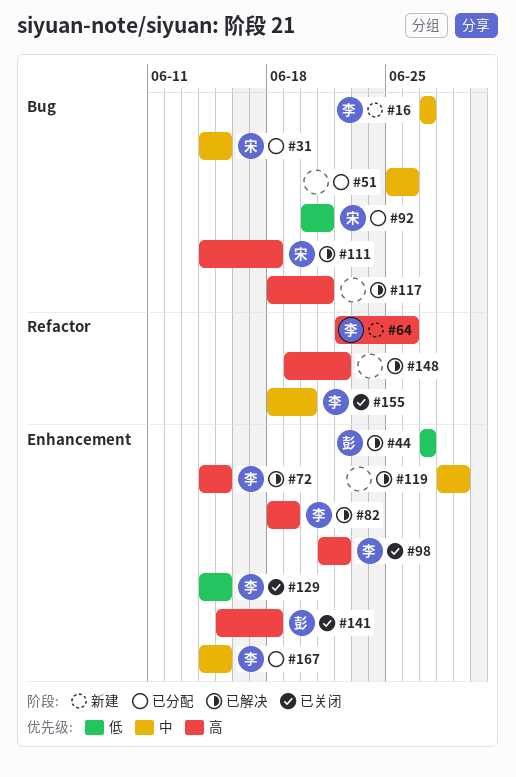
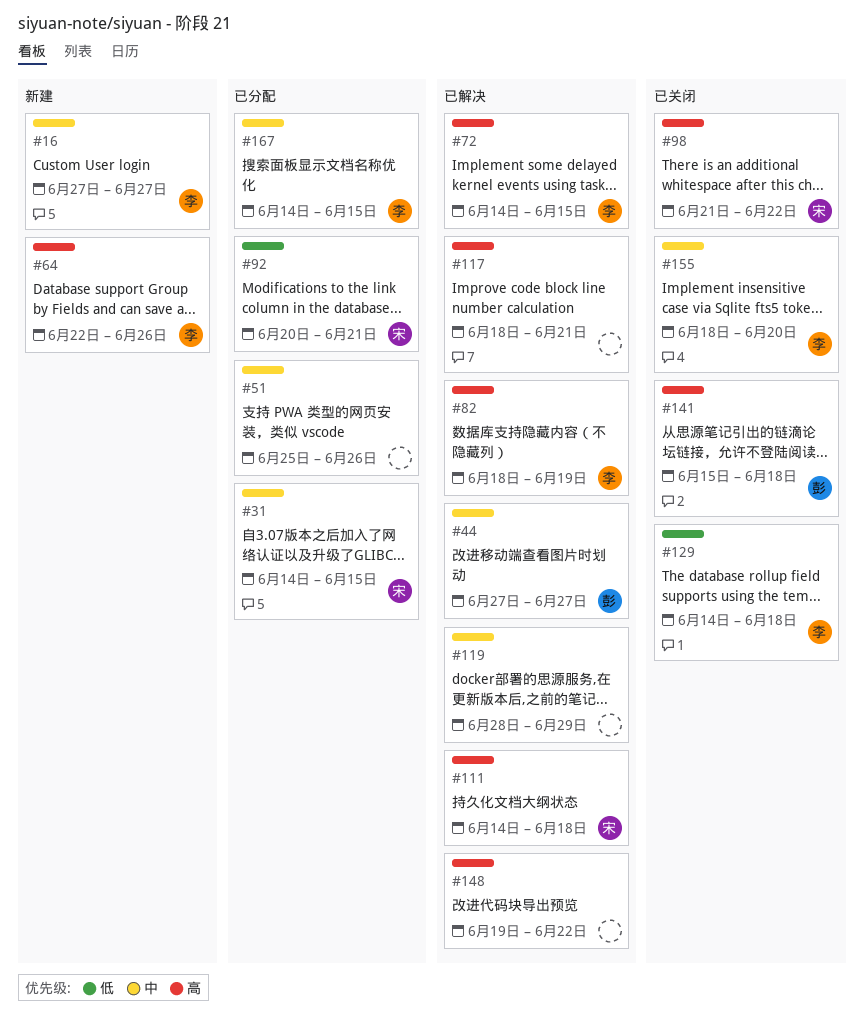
#44, priority: 低 -> 中
#98, owner: 李 -> 宋
#129, due: Jun 15 -> Jun 18

